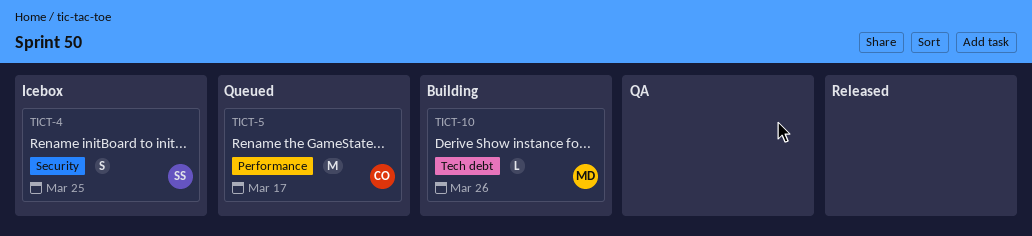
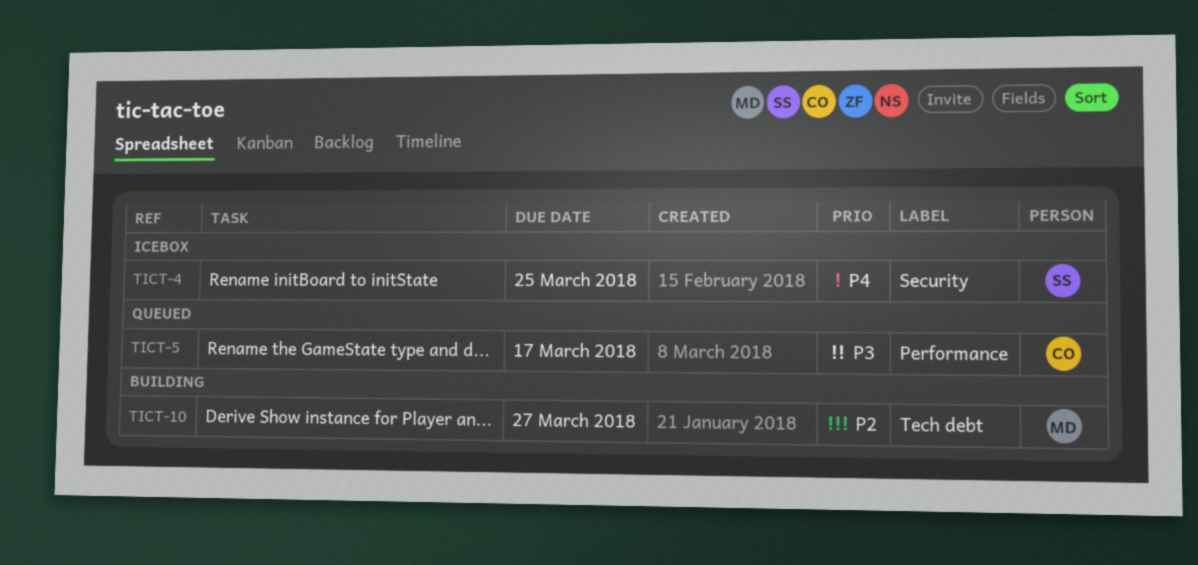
TICT-10, due: Mar 26 -> Mar 27

